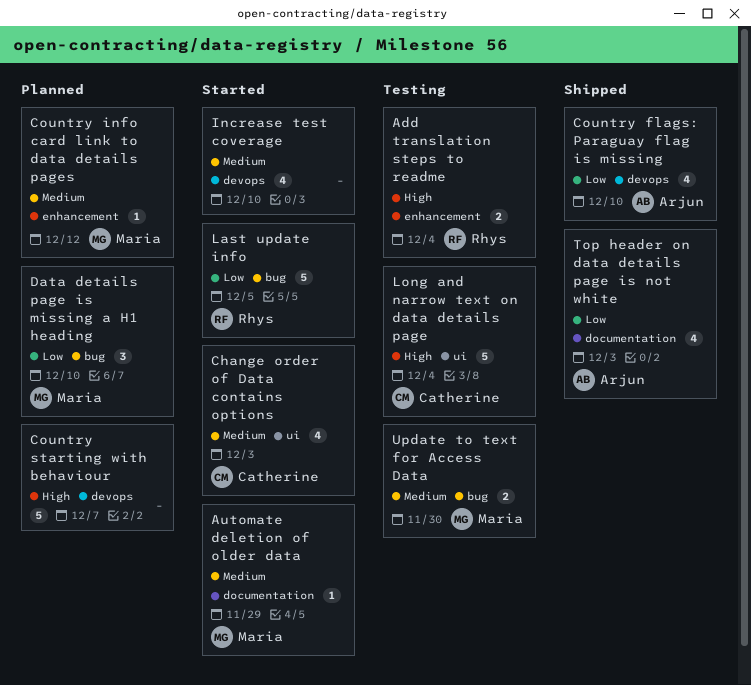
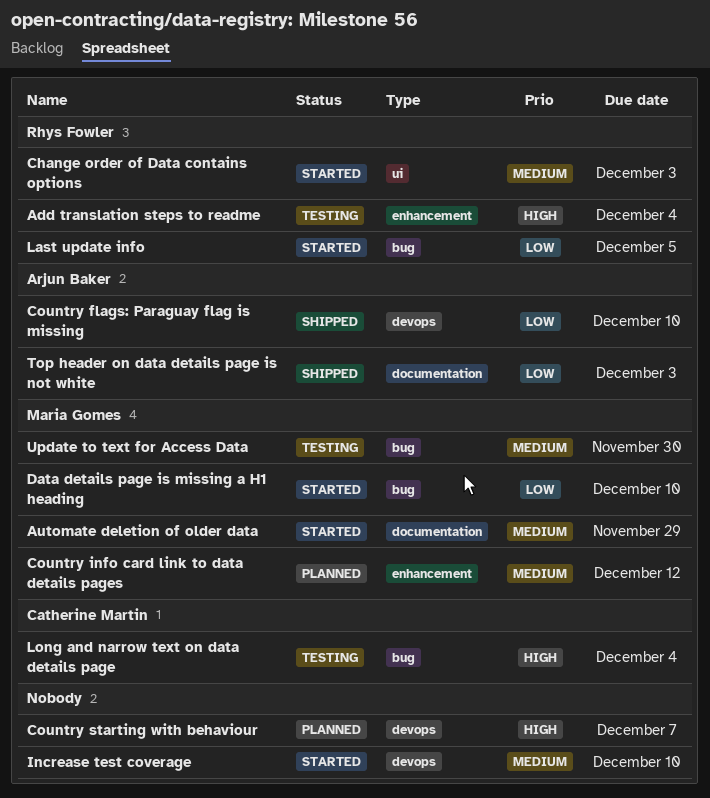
Change order of Data contains options, owner: Catherine Martin -> Rhys Fowler
Data details page is missing a H1 heading, status: Planned -> Started
Long and narrow text on data details page, label: ui -> bug

